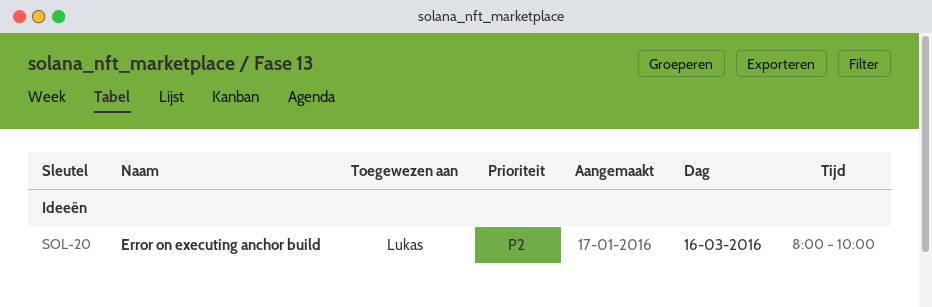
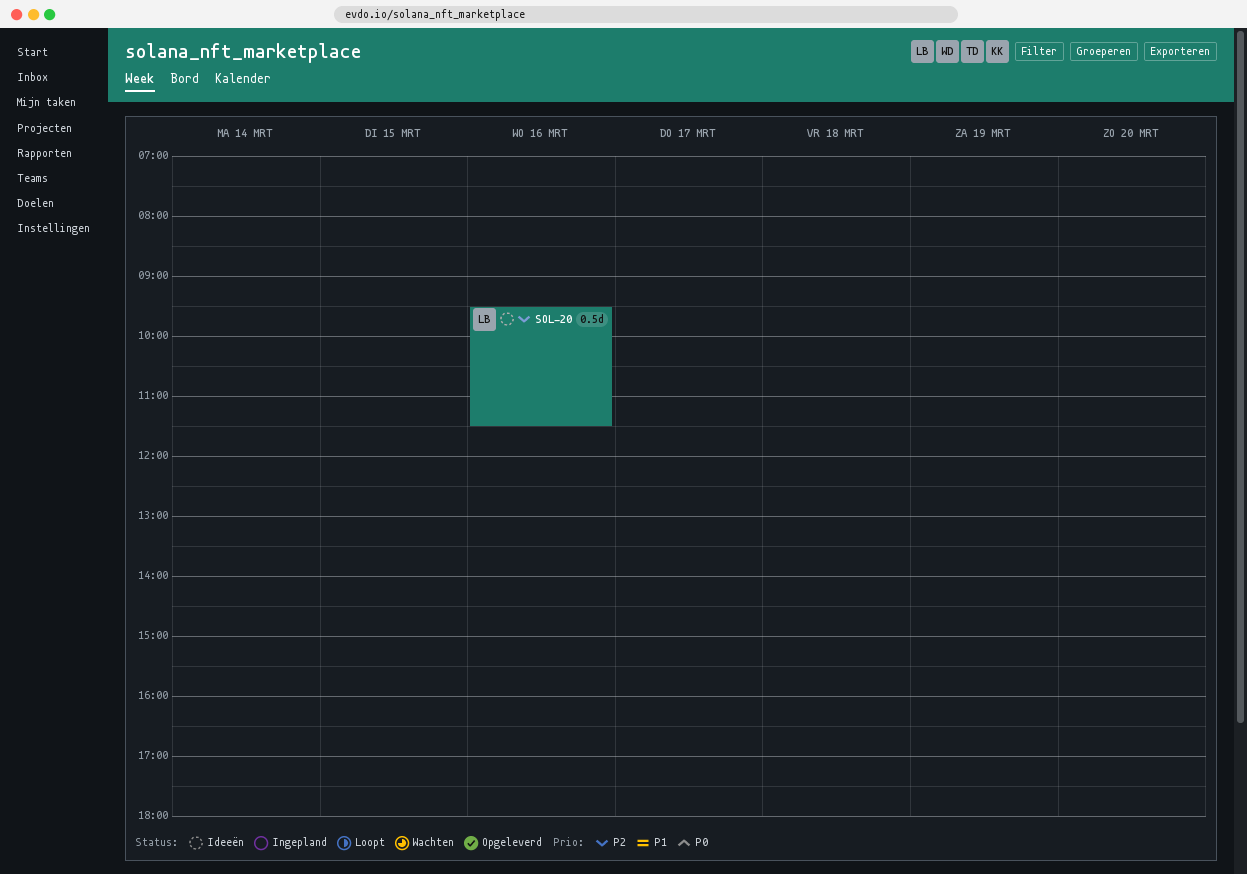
SOL-20, begins: 08:00 -> 09:30
SOL-20, ends: 10:00 -> 11:30

